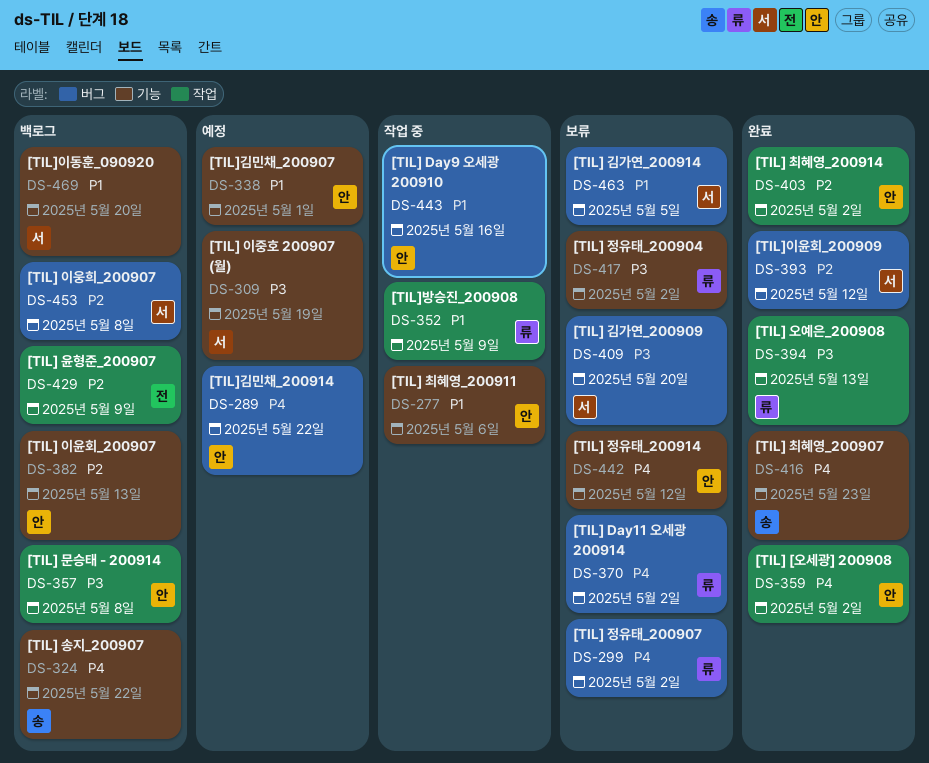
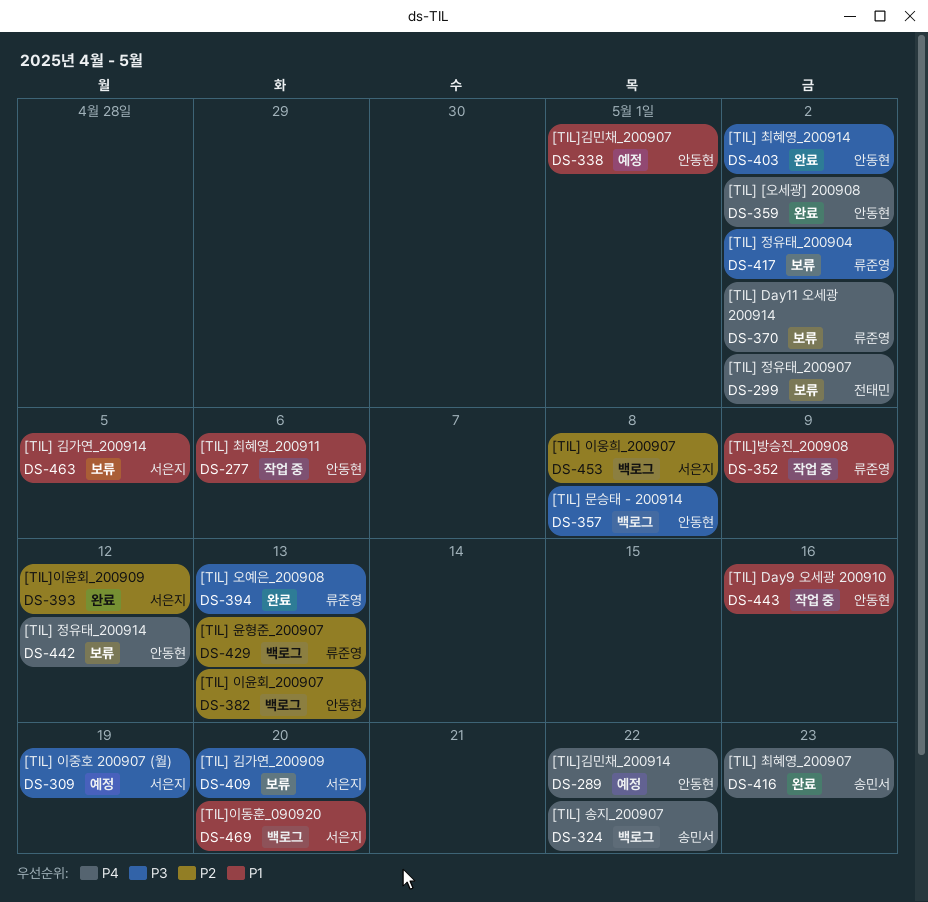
DS-299, owner: 류준영 -> 전태민
DS-403, priority: P2 -> P3
DS-429, owner: 전태민 -> 류준영
DS-429, due: May 9 -> May 13

